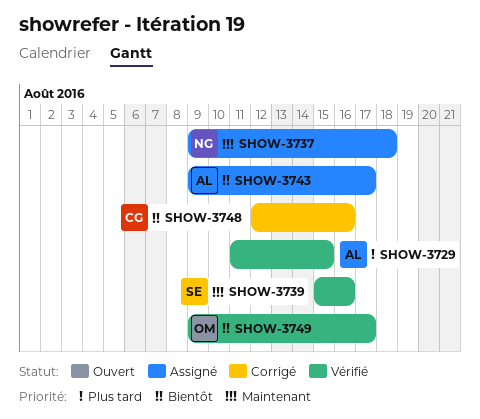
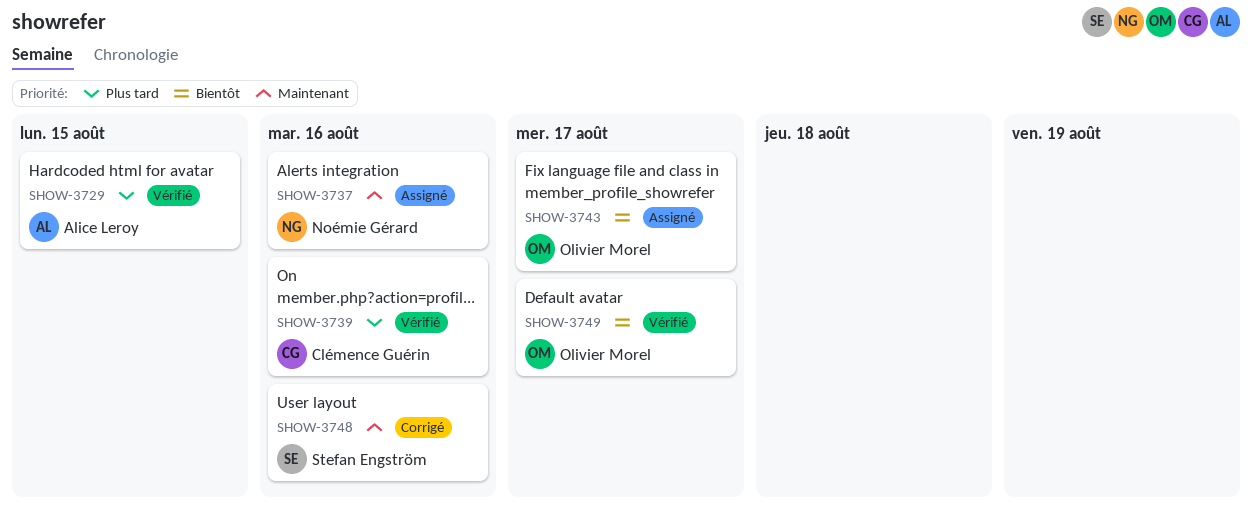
SHOW-3737, due: Aug 18 -> Aug 16
SHOW-3739, owner: Stefan Engström -> Clémence Guérin
SHOW-3739, priority: Maintenant -> Plus tard
SHOW-3743, owner: Alice Leroy -> Olivier Morel
SHOW-3748, owner: Clémence Guérin -> Stefan Engström
SHOW-3748, priority: Bientôt -> Maintenant

